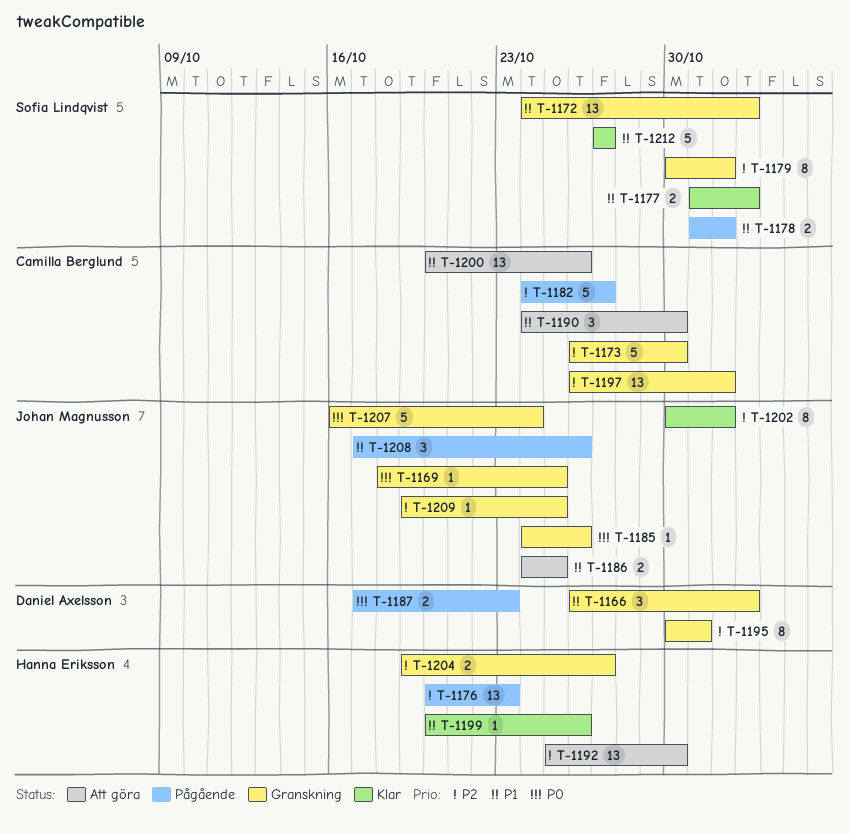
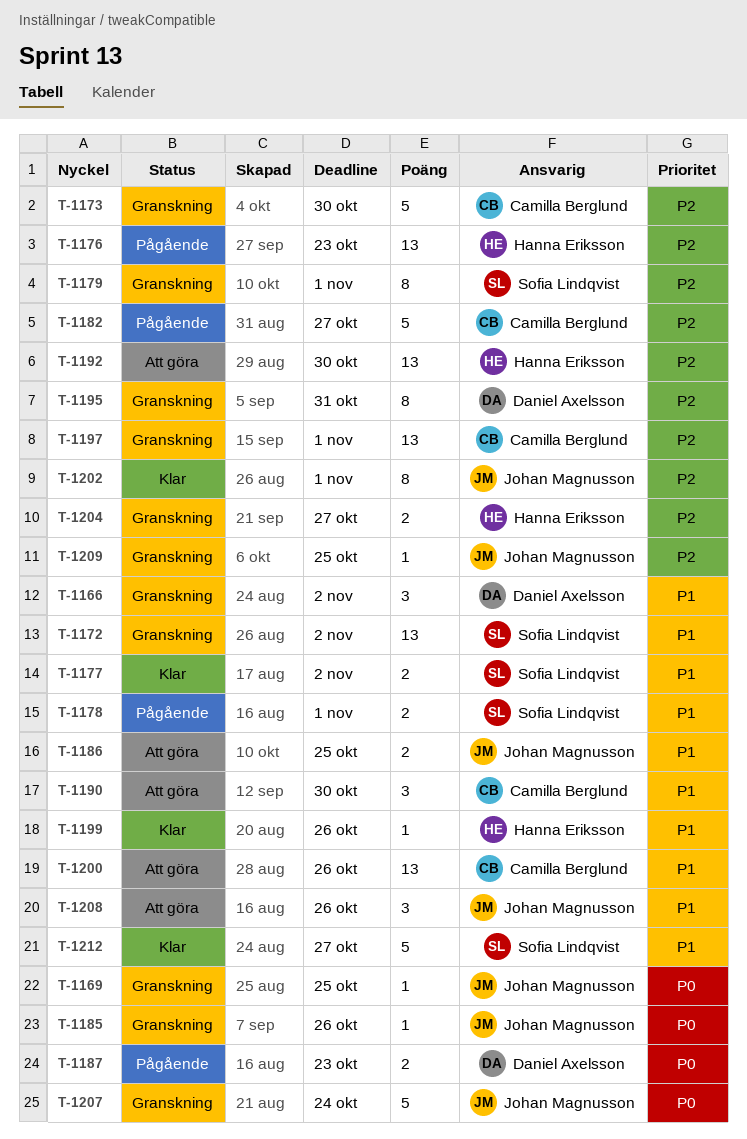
T-1208, status: Pågående -> Att göra

